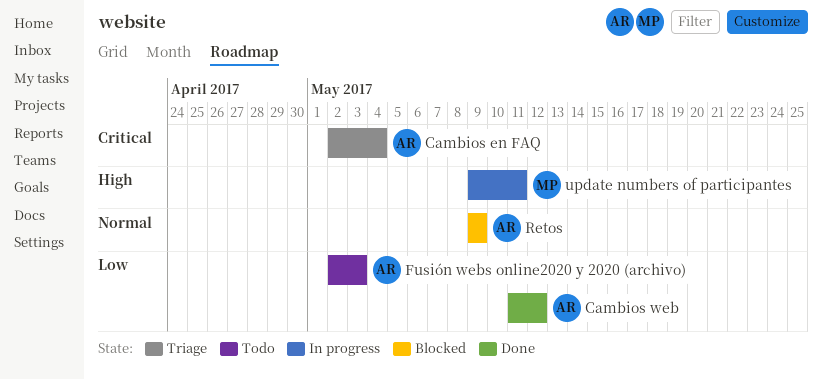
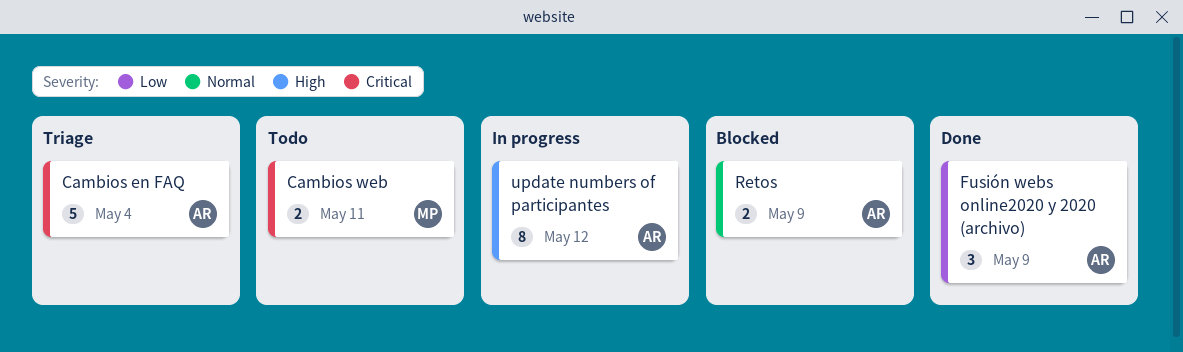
Cambios web, status: Done -> Todo
Cambios web, owner: AR -> MP
Cambios web, priority: Low -> Critical
Cambios web, due: May 12 -> May 11
Fusión webs online2020 y 2020 (archivo), status: Todo -> Done
Fusión webs online2020 y 2020 (archivo), due: May 3 -> May 9
update numbers of participantes, owner: MP -> AR
update numbers of participantes, due: May 11 -> May 12

